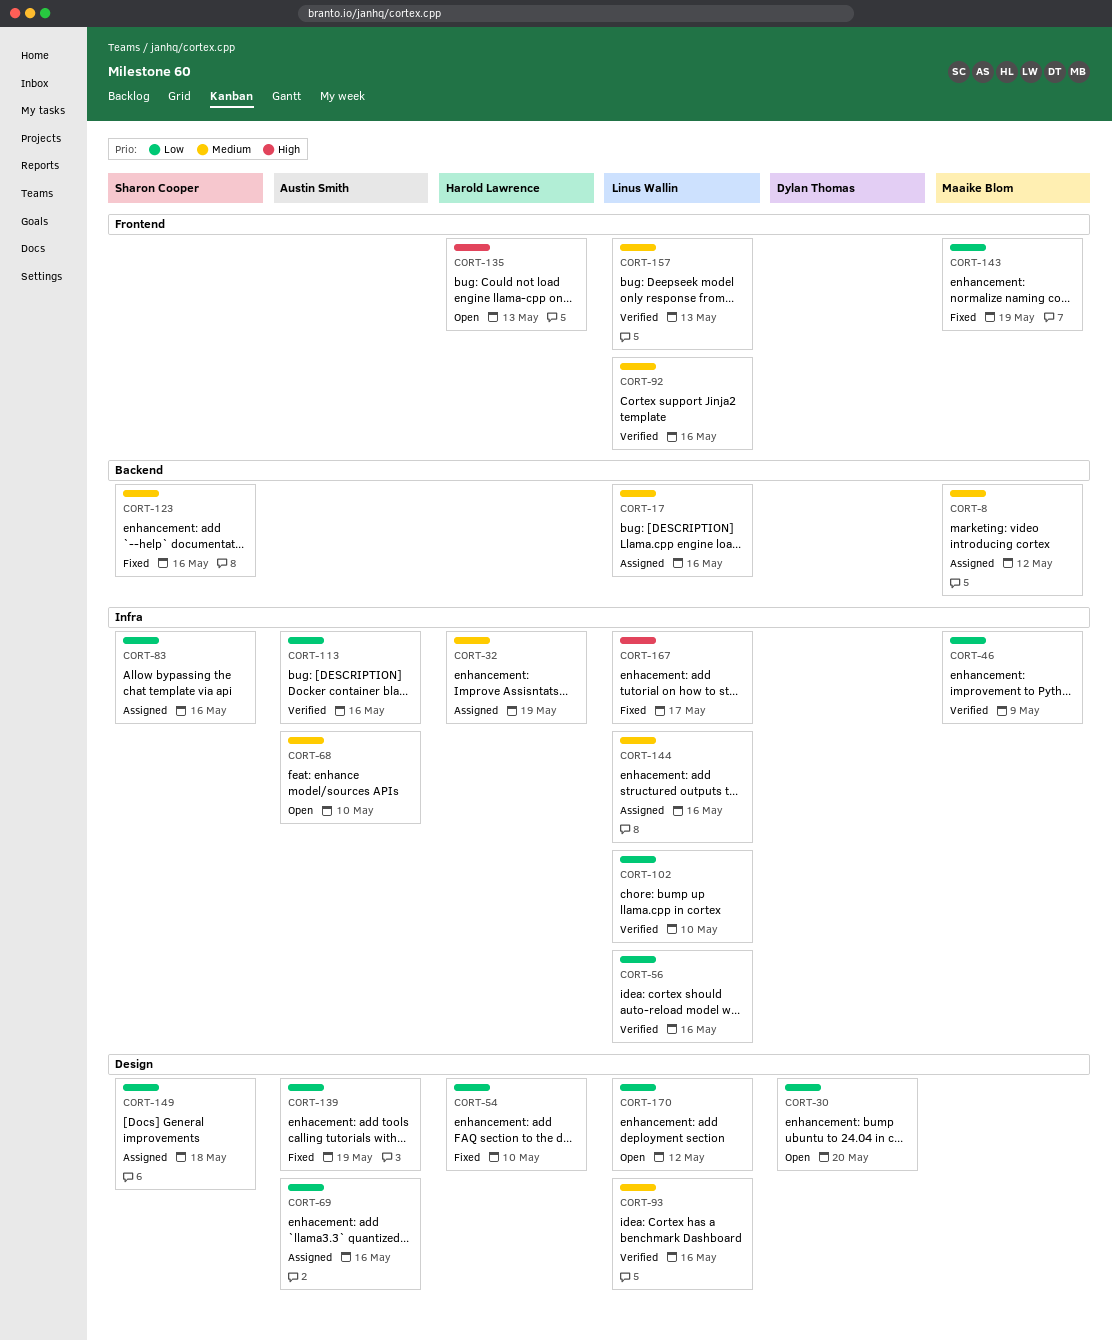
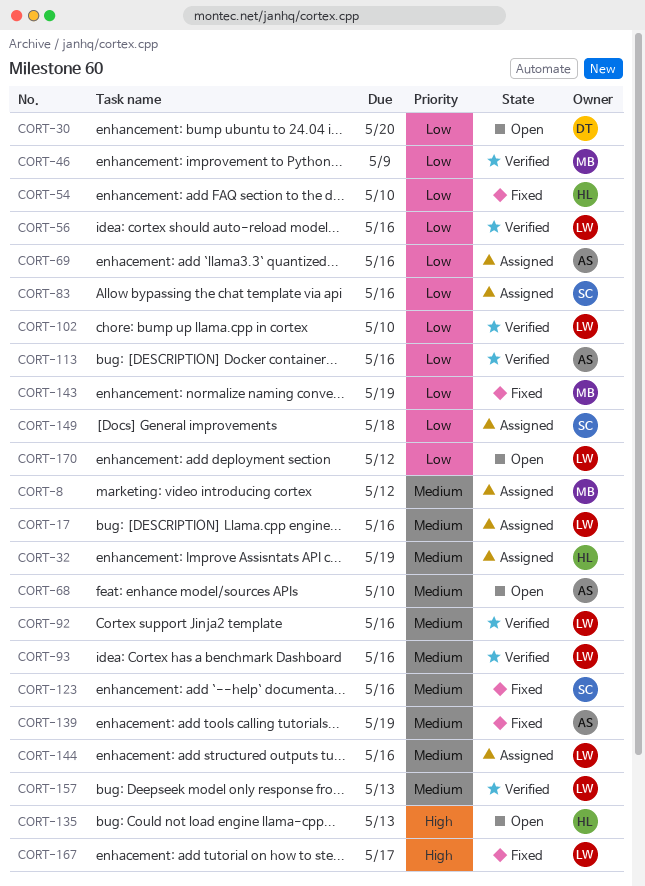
CORT-139, priority: Low -> Medium

